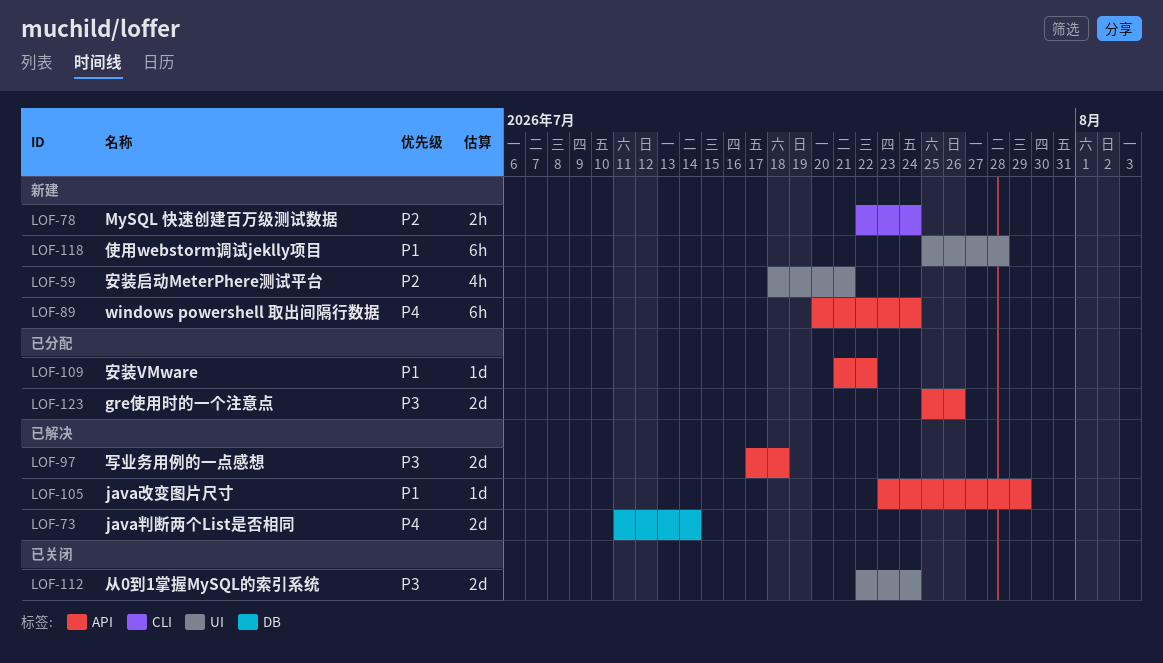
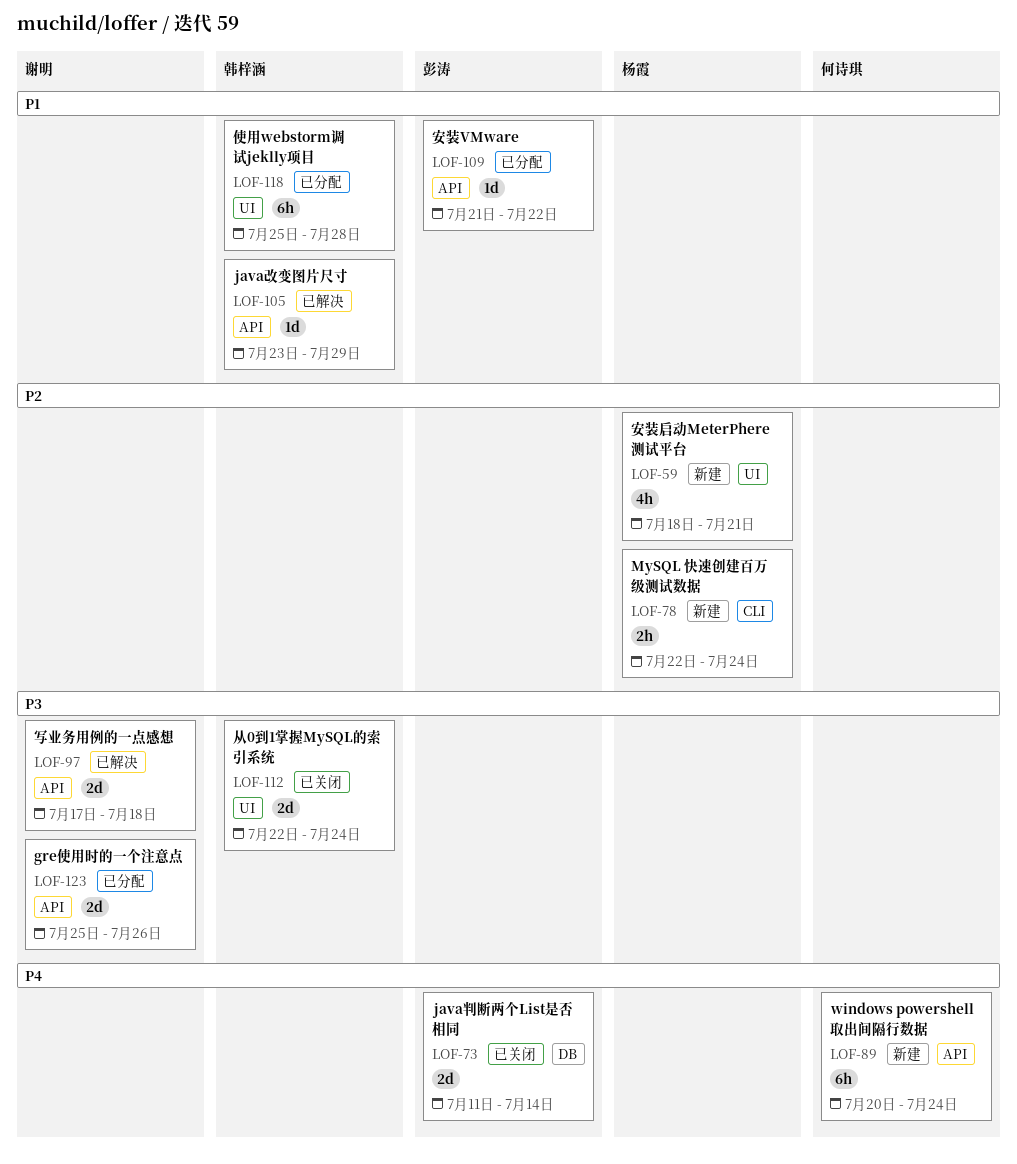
LOF-73, status: 已解决 -> 已关闭
LOF-118, status: 新建 -> 已分配

